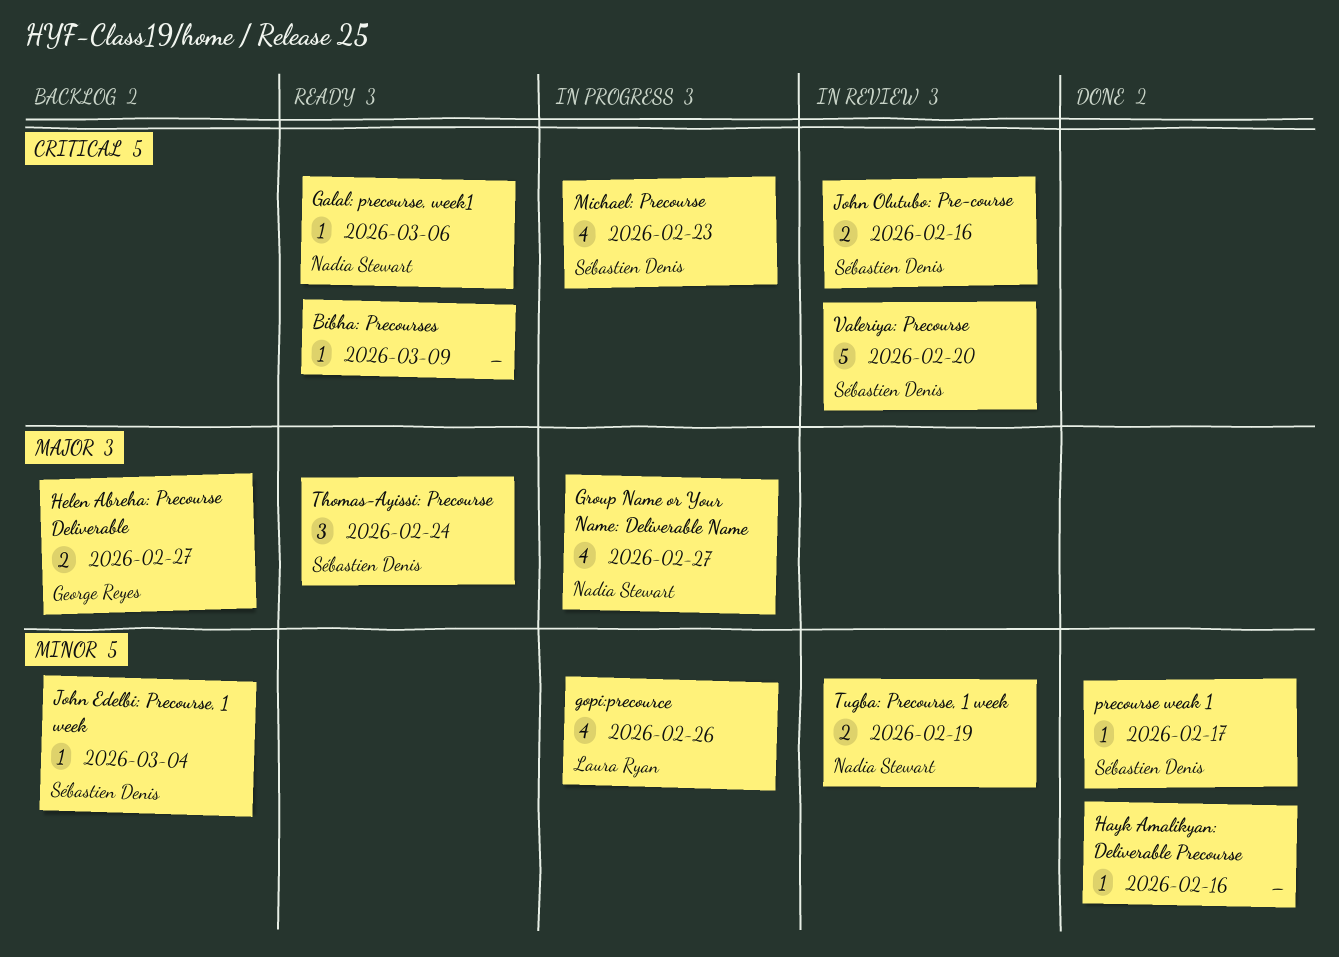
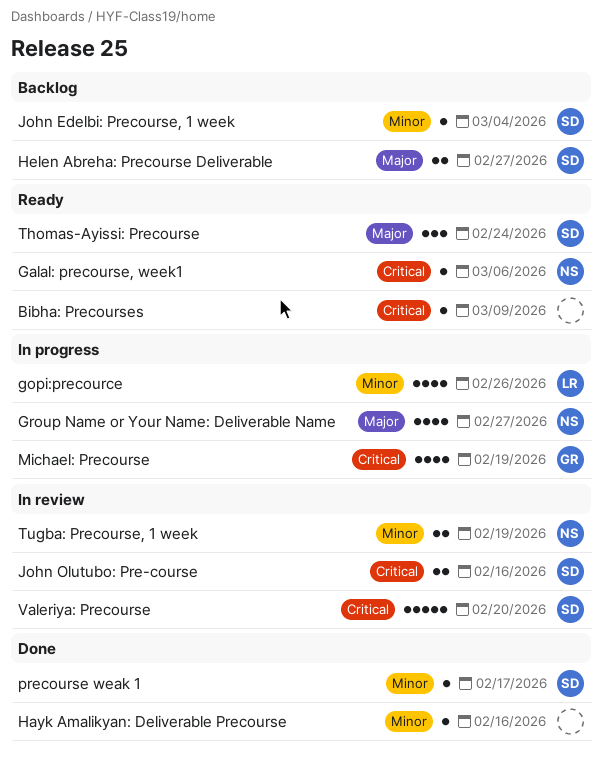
Helen Abreha: Precourse Deliverable, owner: George Reyes -> Sébastien Denis
Michael: Precourse, owner: Sébastien Denis -> George Reyes
Michael: Precourse, due: Feb 23 -> Feb 19

